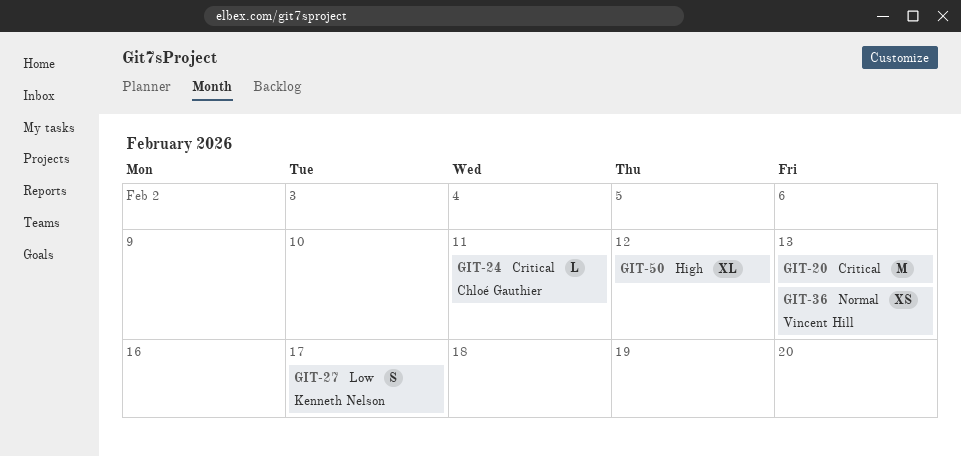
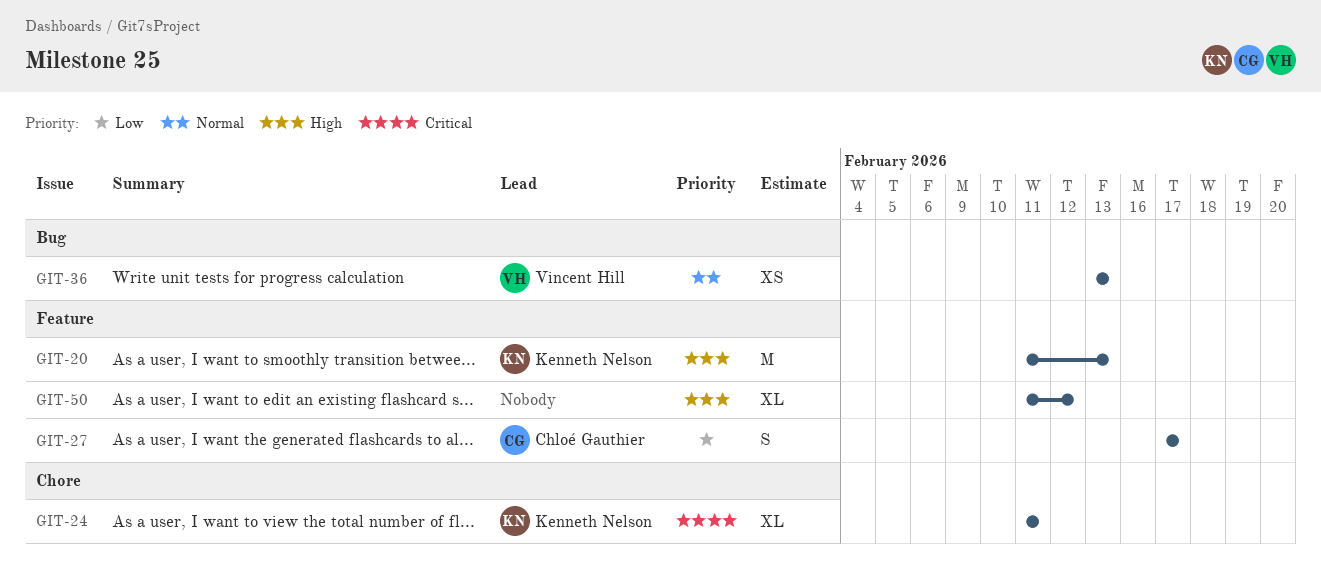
GIT-20, owner: none -> Kenneth Nelson
GIT-20, priority: Critical -> High
GIT-24, owner: Chloé Gauthier -> Kenneth Nelson
GIT-24, estimate: L -> XL
GIT-27, owner: Kenneth Nelson -> Chloé Gauthier

